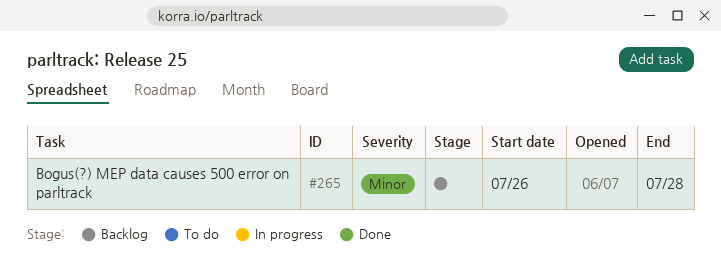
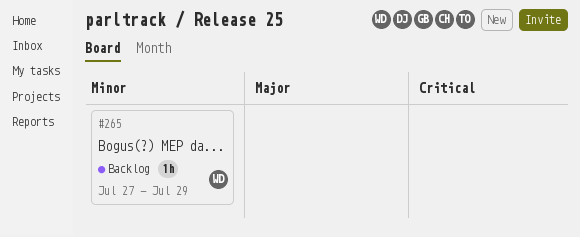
#265, start: Jul 26 -> Jul 27
#265, due: Jul 28 -> Jul 29

